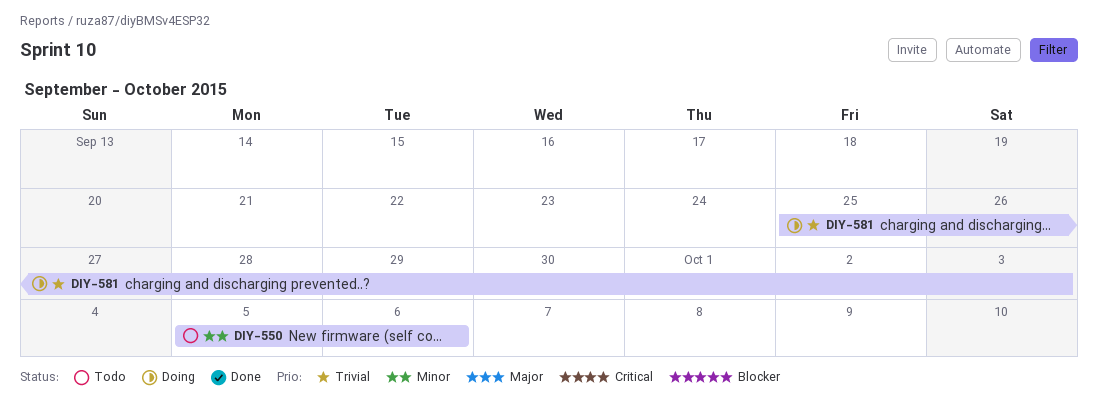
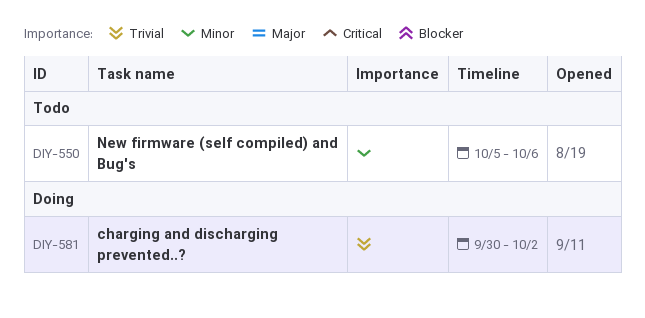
DIY-581, start: Sep 25 -> Sep 30
DIY-581, due: Oct 3 -> Oct 2

